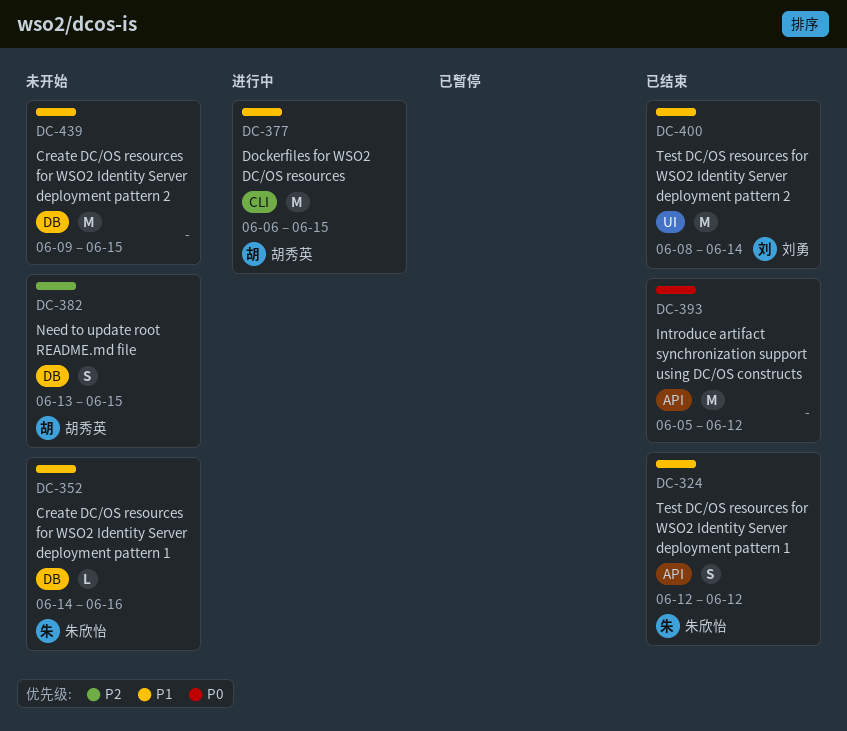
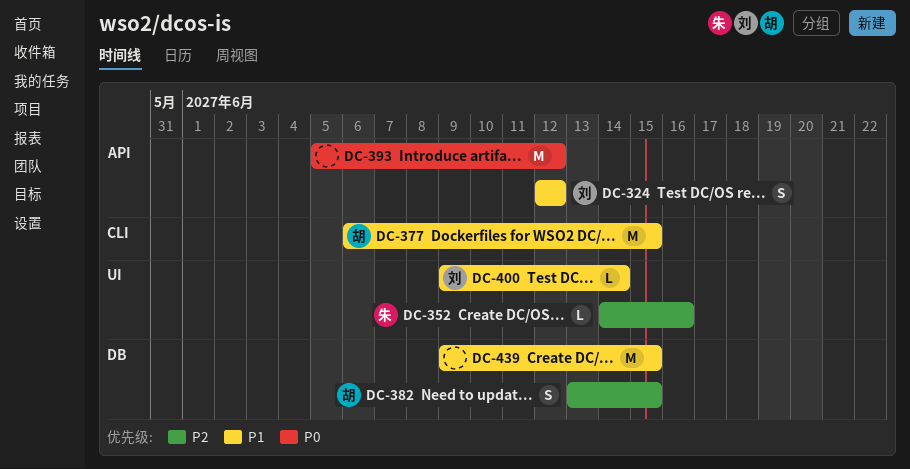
DC-324, owner: 朱欣怡 -> 刘勇
DC-352, priority: P1 -> P2
DC-352, label: DB -> UI
DC-400, estimate: M -> L
DC-400, start: Jun 8 -> Jun 9

